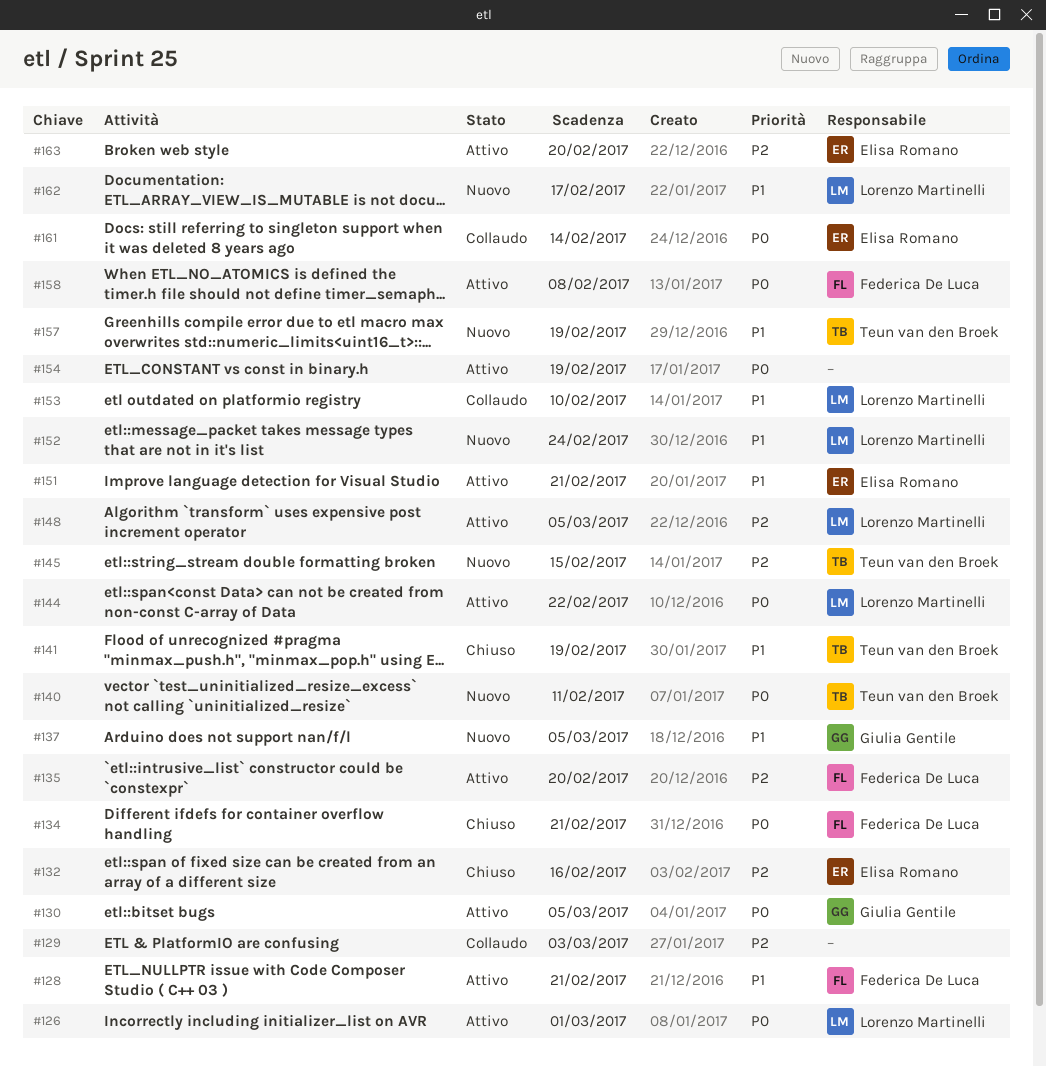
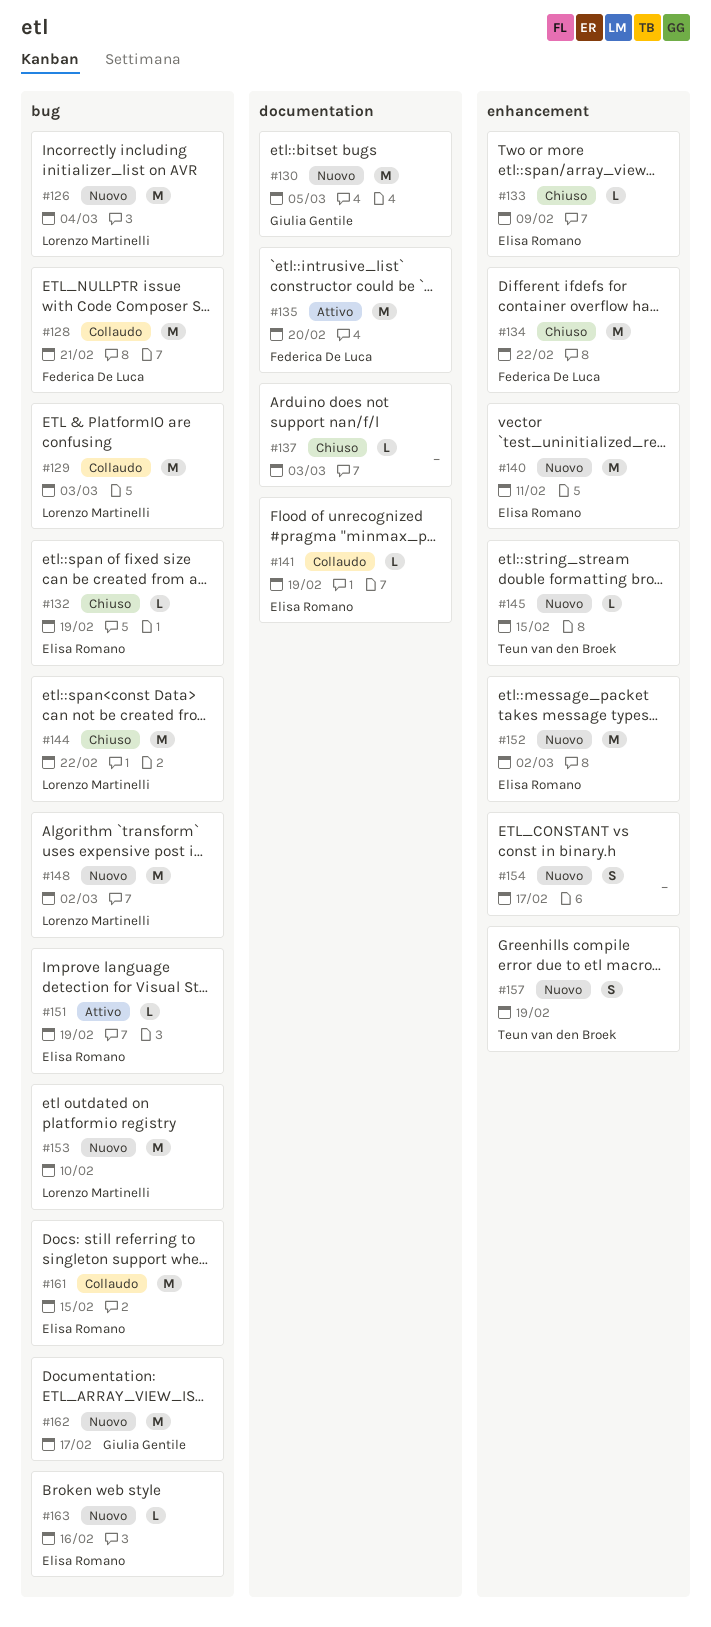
#126, status: Attivo -> Nuovo
#126, due: Mar 1 -> Mar 4
#128, status: Attivo -> Collaudo
#129, owner: none -> Lorenzo Martinelli
#130, status: Attivo -> Nuovo
#132, due: Feb 16 -> Feb 19
#133: none -> present
#134, due: Feb 21 -> Feb 22
#137, status: Nuovo -> Chiuso
#137, owner: Giulia Gentile -> none
#137, due: Mar 5 -> Mar 3
#140, owner: Teun van den Broek -> Elisa Romano
#141, status: Chiuso -> Collaudo
#141, owner: Teun van den Broek -> Elisa Romano
#144, status: Attivo -> Chiuso
#148, status: Attivo -> Nuovo
#148, due: Mar 5 -> Mar 2
#151, due: Feb 21 -> Feb 19
#152, owner: Lorenzo Martinelli -> Elisa Romano
#152, due: Feb 24 -> Mar 2
#153, status: Collaudo -> Nuovo
#154, status: Attivo -> Nuovo
#154, due: Feb 19 -> Feb 17
#158: present -> none
#161, due: Feb 14 -> Feb 15
#162, owner: Lorenzo Martinelli -> Giulia Gentile
#163, status: Attivo -> Nuovo
#163, due: Feb 20 -> Feb 16

